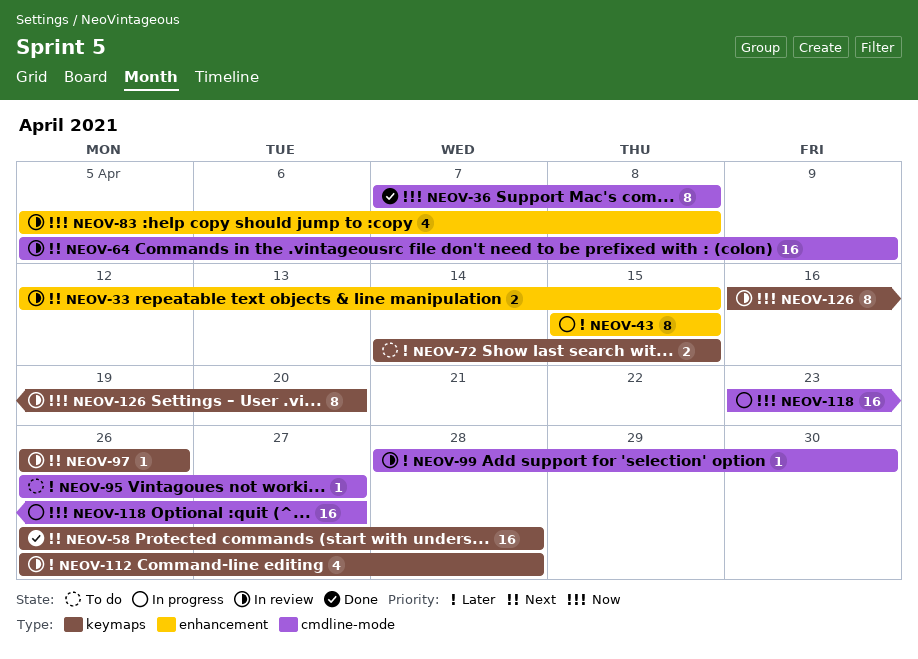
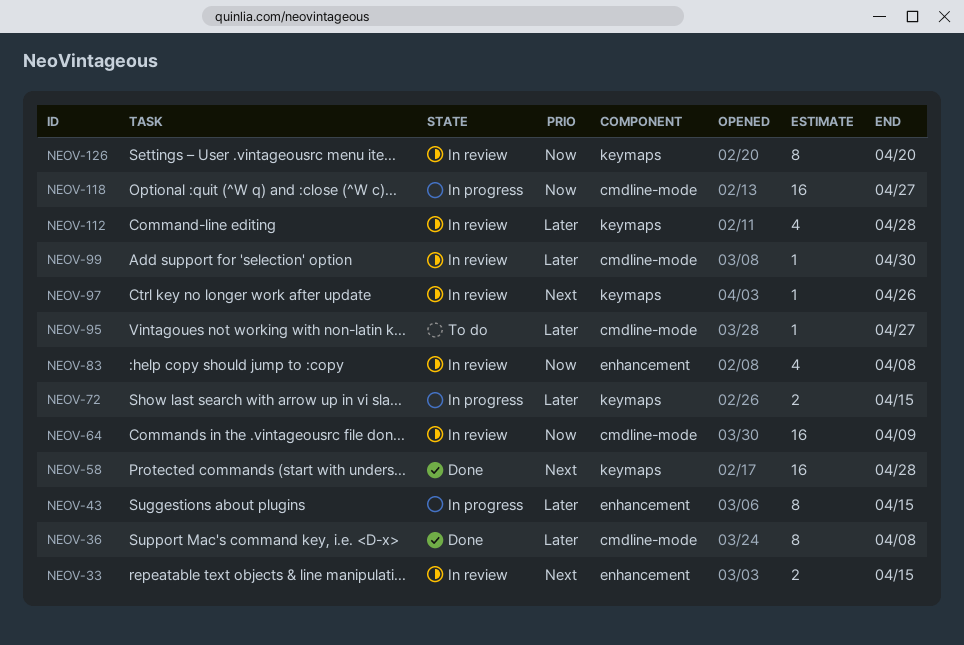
NEOV-36, priority: Now -> Later
NEOV-64, priority: Next -> Now
NEOV-72, status: To do -> In progress

